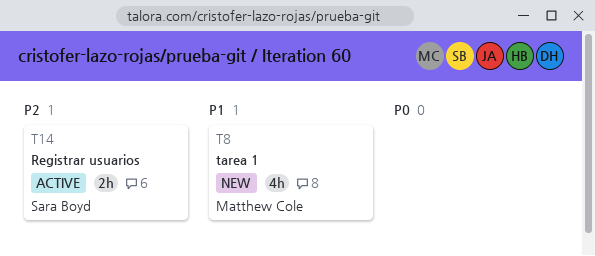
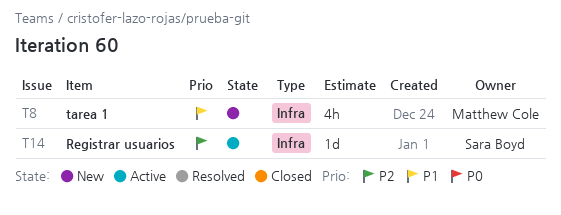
T14, estimate: 2h -> 1d

